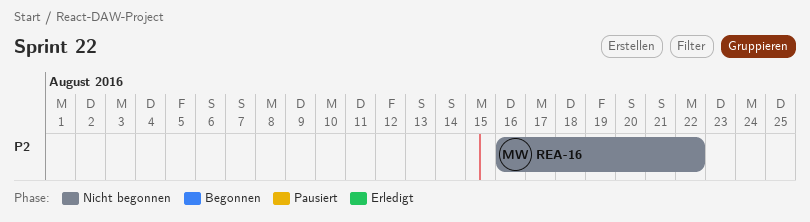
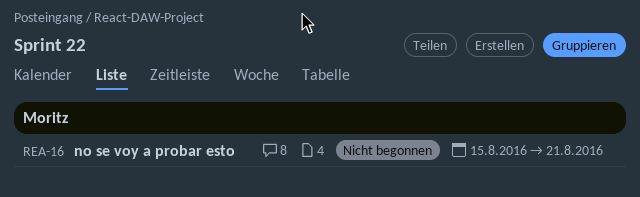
REA-16, start: Aug 16 -> Aug 15
REA-16, due: Aug 22 -> Aug 21

